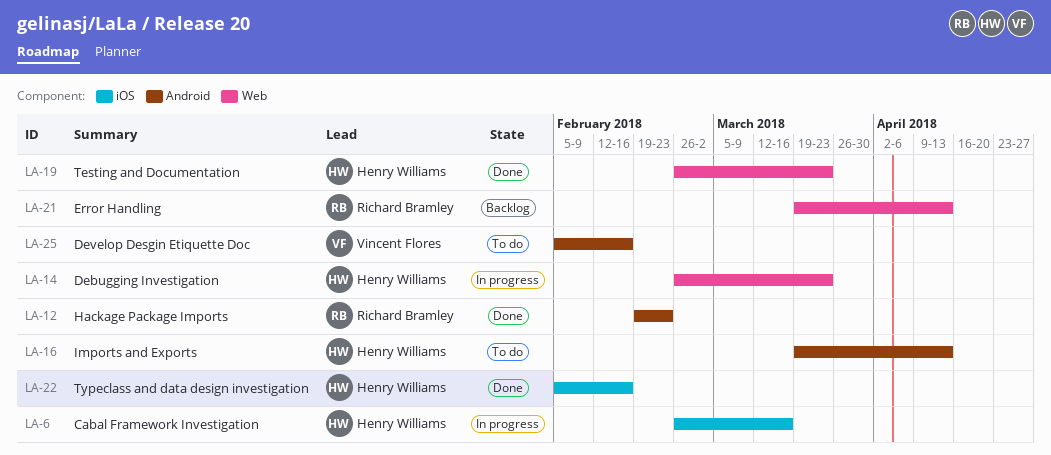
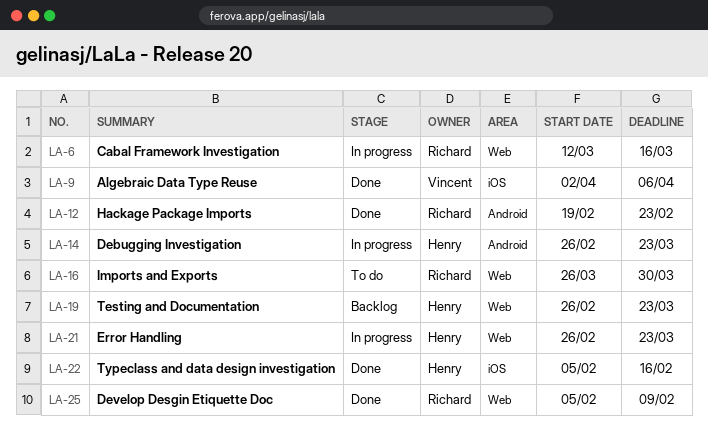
LA-6, owner: Henry Williams -> Richard Bramley
LA-6, label: iOS -> Web
LA-6, start: Feb 26 -> Mar 12
LA-9: none -> present
LA-14, label: Web -> Android
LA-16, owner: Henry Williams -> Richard Bramley
LA-16, label: Android -> Web
LA-16, start: Mar 19 -> Mar 26
LA-16, due: Apr 13 -> Mar 30
LA-19, status: Done -> Backlog
LA-21, status: Backlog -> In progress
LA-21, owner: Richard Bramley -> Henry Williams
LA-21, start: Mar 19 -> Feb 26
LA-21, due: Apr 13 -> Mar 23
LA-25, status: To do -> Done
LA-25, owner: Vincent Flores -> Richard Bramley
LA-25, label: Android -> Web
LA-25, due: Feb 16 -> Feb 9

